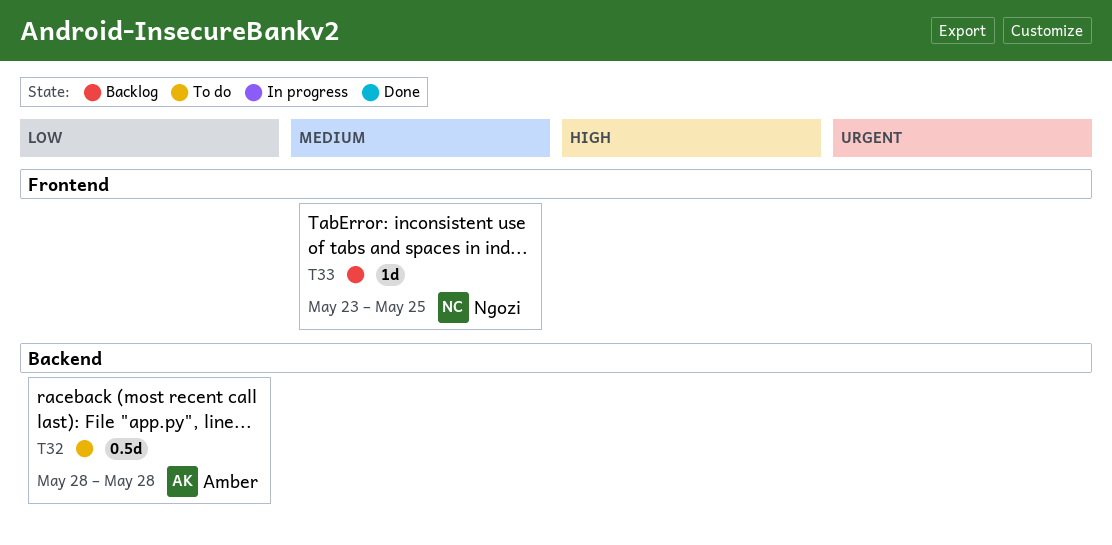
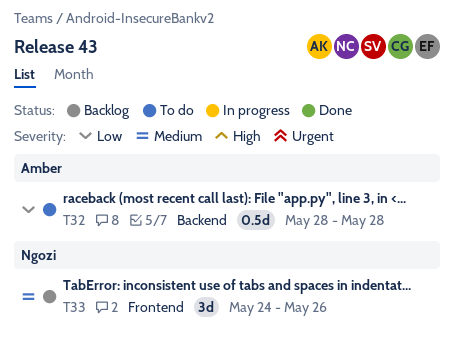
T33, estimate: 1d -> 3d
T33, start: May 23 -> May 24
T33, due: May 25 -> May 26

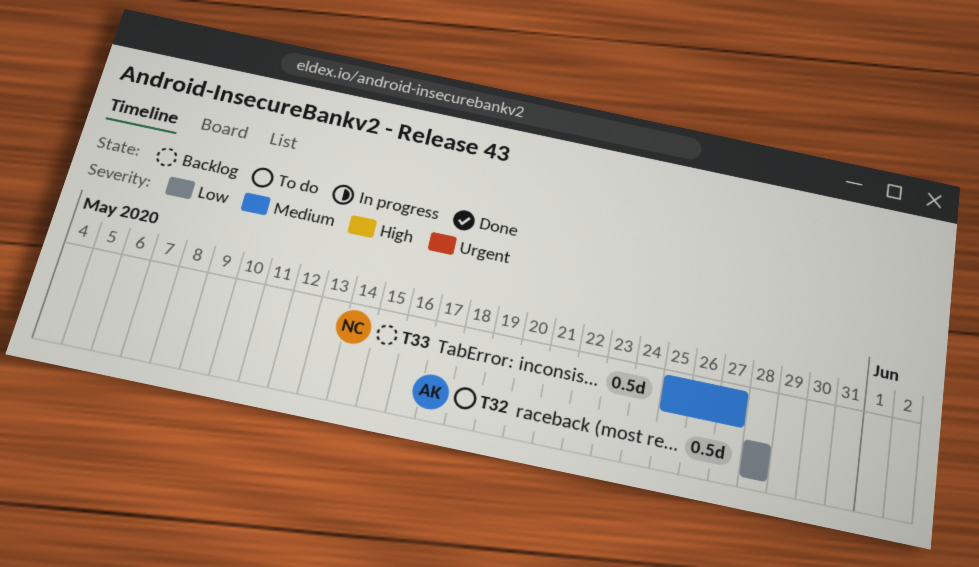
T33, estimate: 3d -> 0.5d
T33, start: May 24 -> May 25
T33, due: May 26 -> May 27

